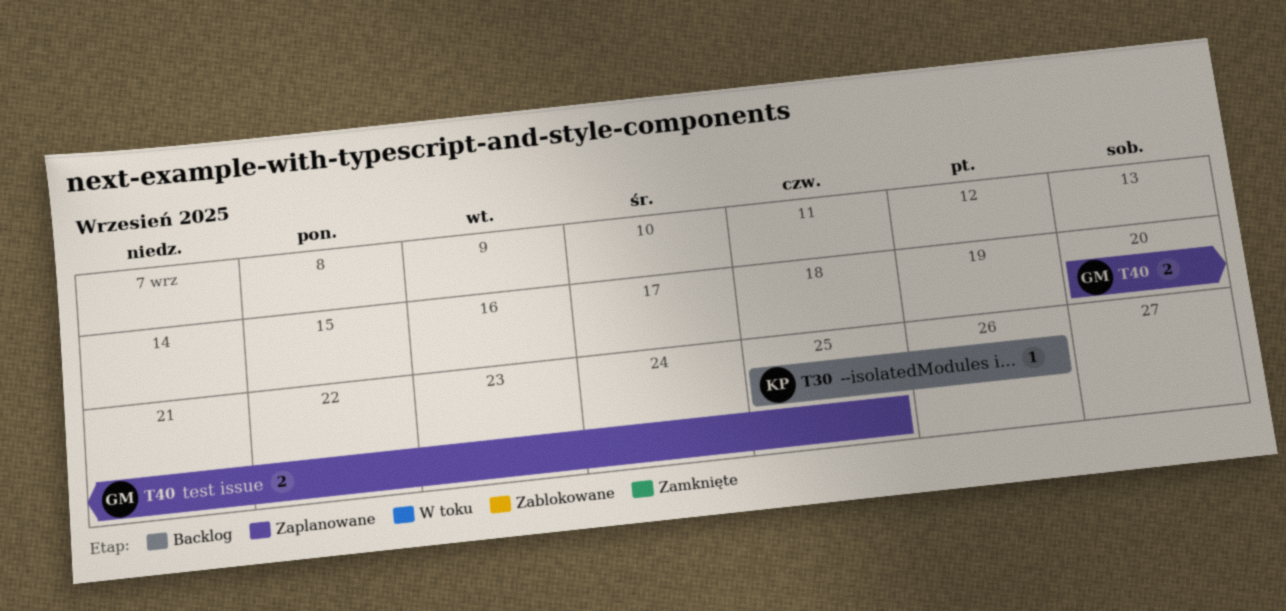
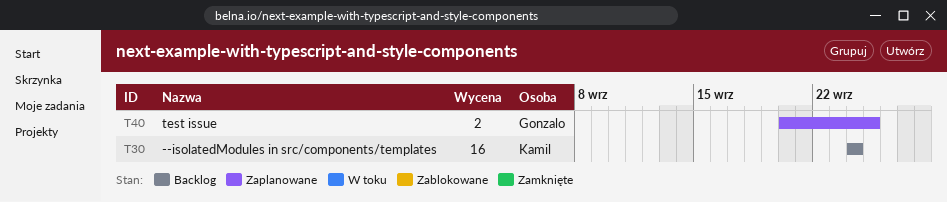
T30, estimate: 1 -> 16
T30, start: Sep 25 -> Sep 24
T30, due: Sep 26 -> Sep 24

